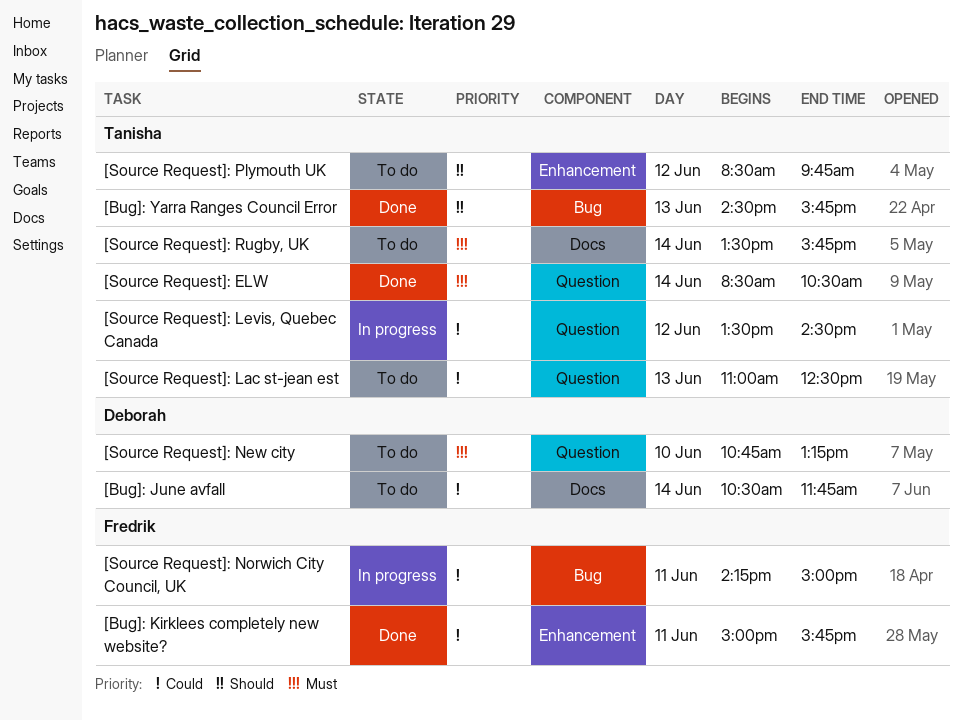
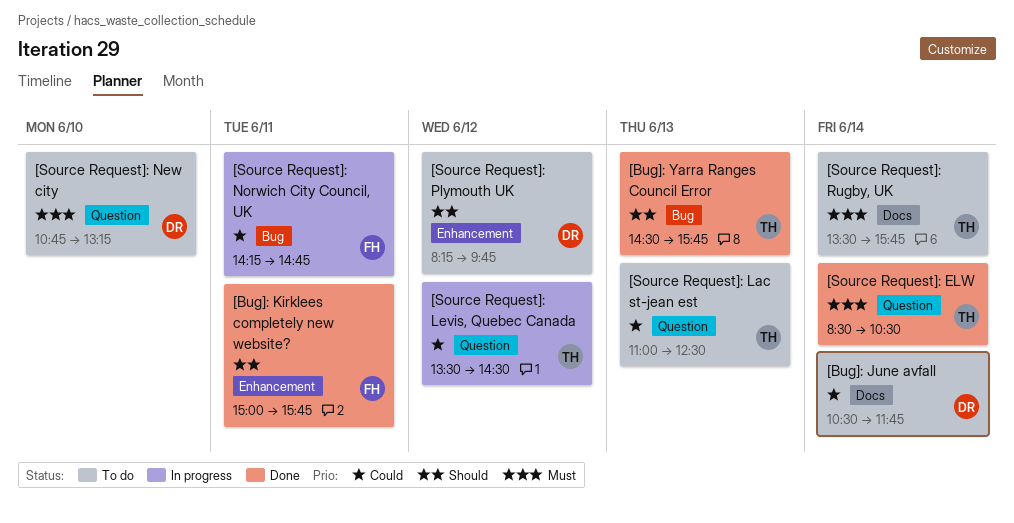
[Bug]: Kirklees completely new website?, priority: Could -> Should
[Source Request]: Norwich City Council, UK, ends: 15:00 -> 14:45
[Source Request]: Plymouth UK, owner: Tanisha -> Deborah
[Source Request]: Plymouth UK, begins: 08:30 -> 08:15

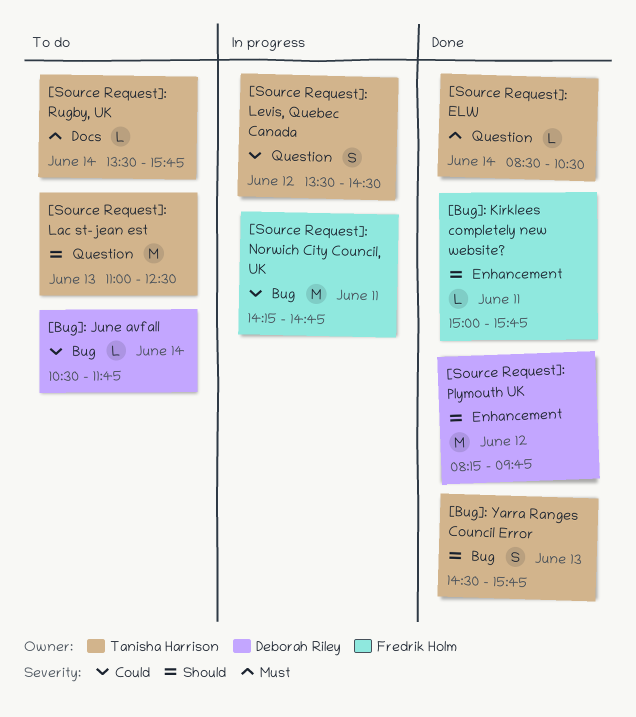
[Bug]: June avfall, label: Docs -> Bug
[Source Request]: Lac st-jean est, priority: Could -> Should
[Source Request]: New city: present -> none
[Source Request]: Plymouth UK, status: To do -> Done

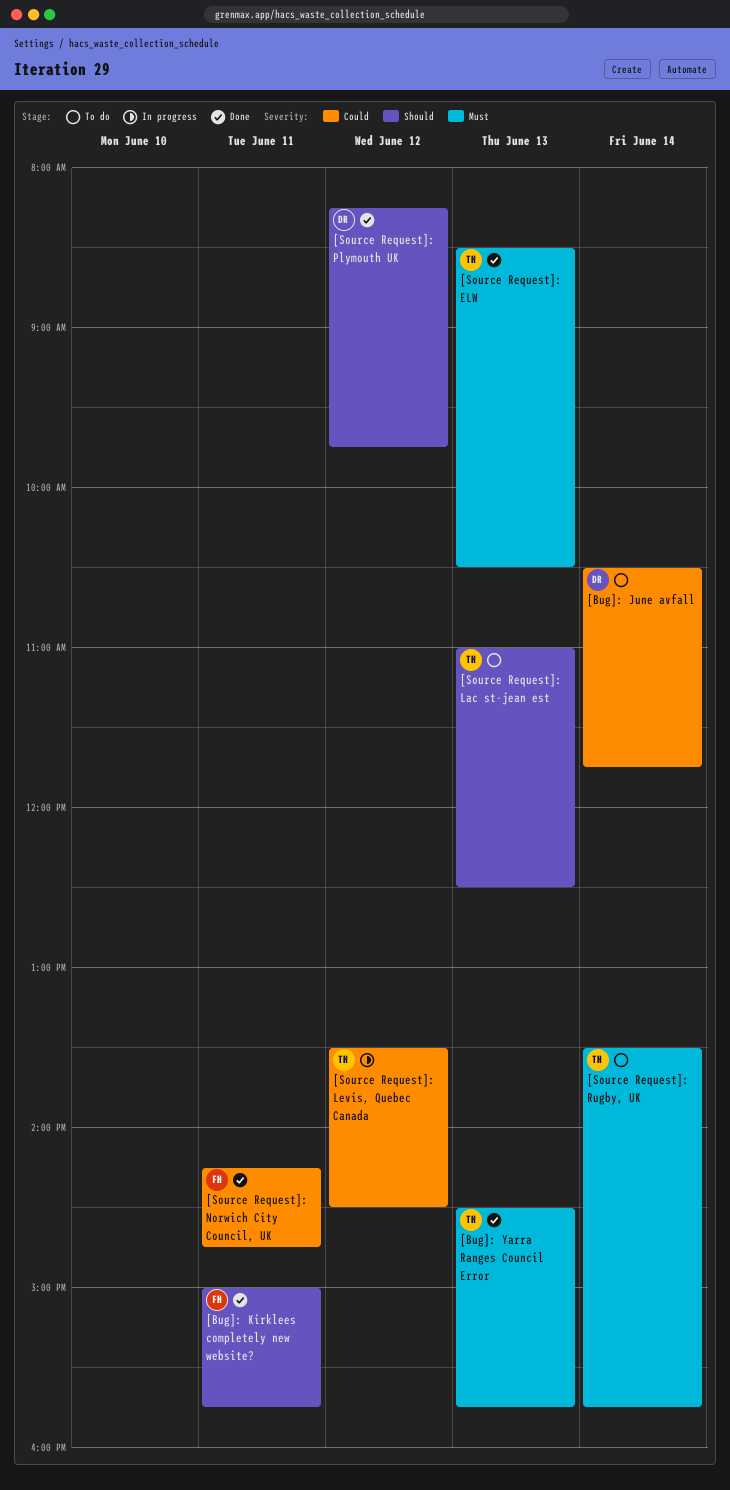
[Bug]: Yarra Ranges Council Error, priority: Should -> Must
[Source Request]: ELW, day: Jun 14 -> Jun 13
[Source Request]: Norwich City Council, UK, status: In progress -> Done

